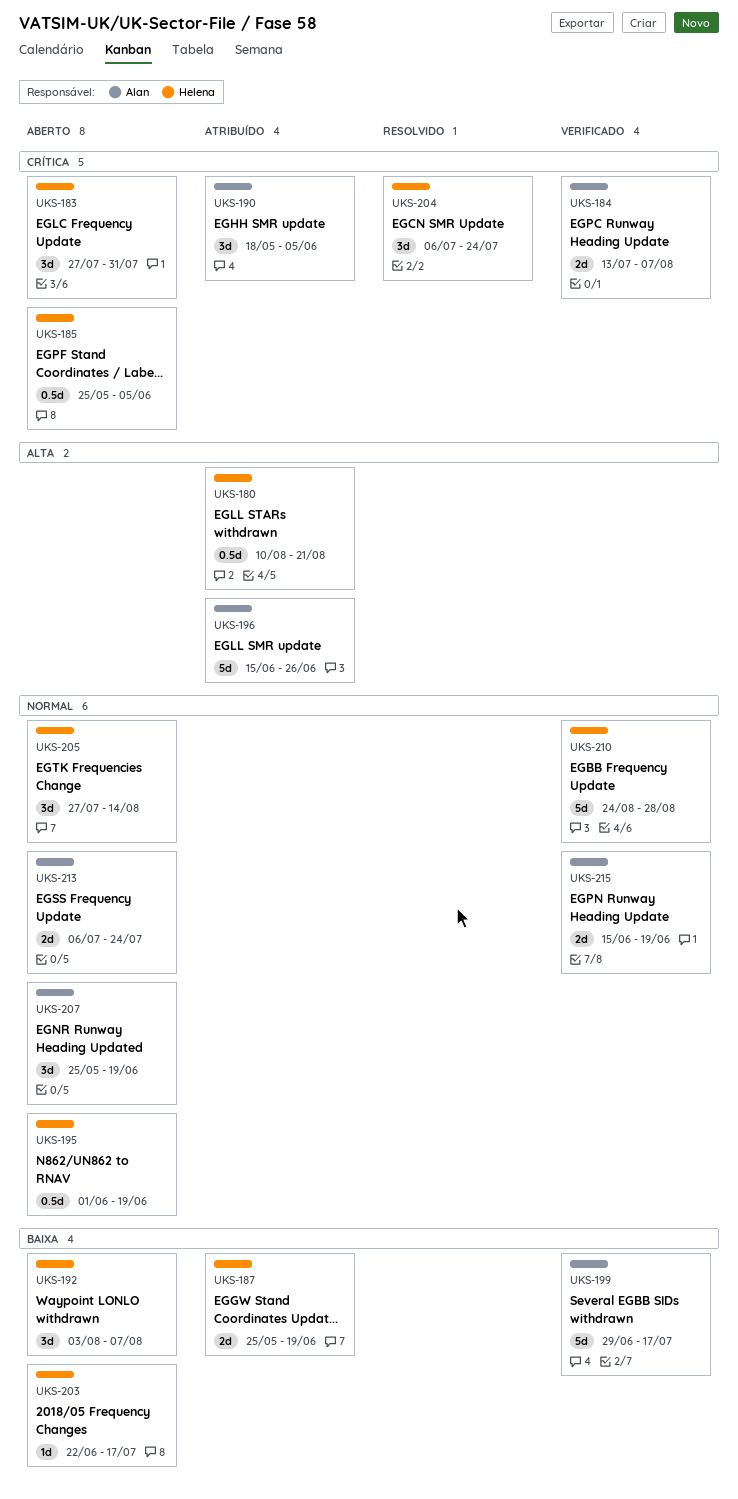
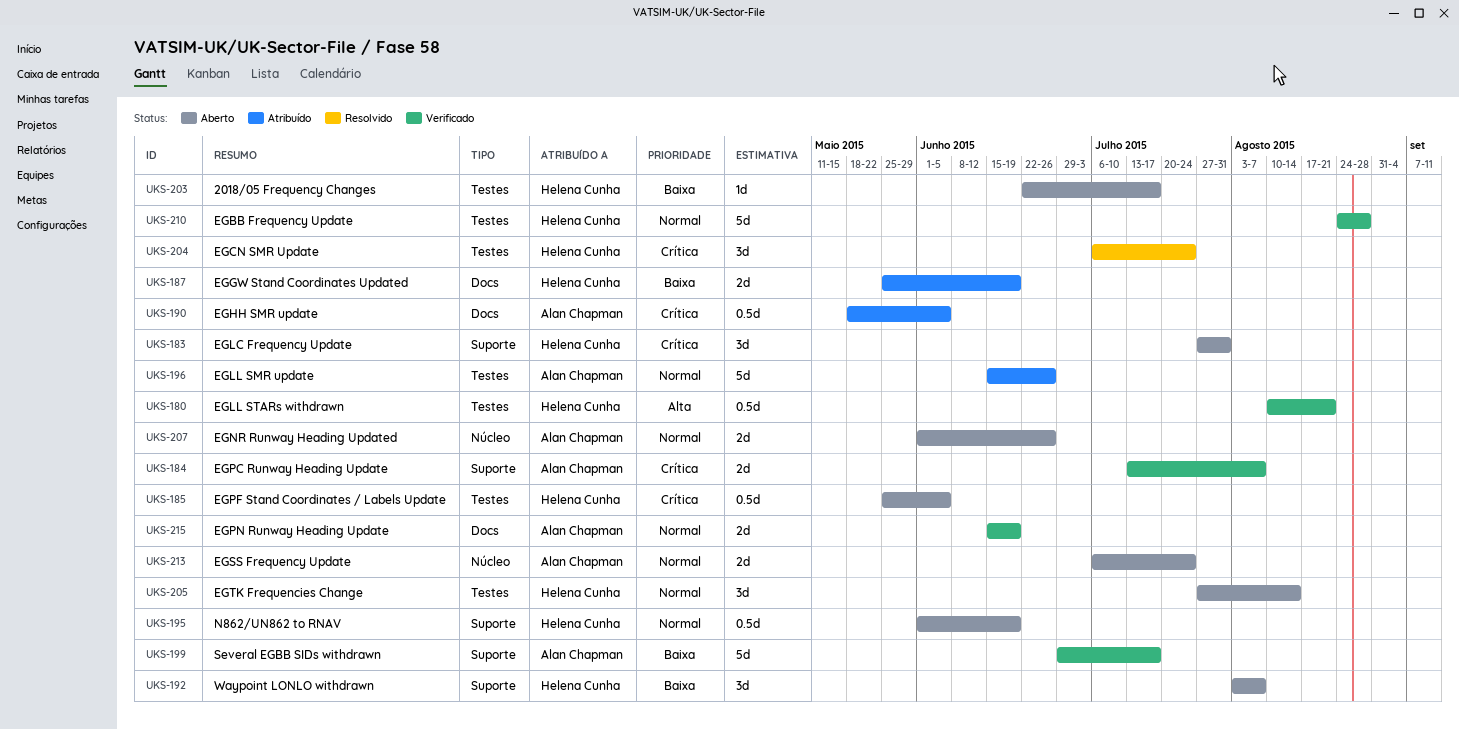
UKS-180, status: Atribuído -> Verificado
UKS-190, estimate: 3d -> 0.5d
UKS-196, priority: Alta -> Normal
UKS-207, estimate: 3d -> 2d
UKS-207, start: May 25 -> Jun 1
UKS-207, due: Jun 19 -> Jun 26

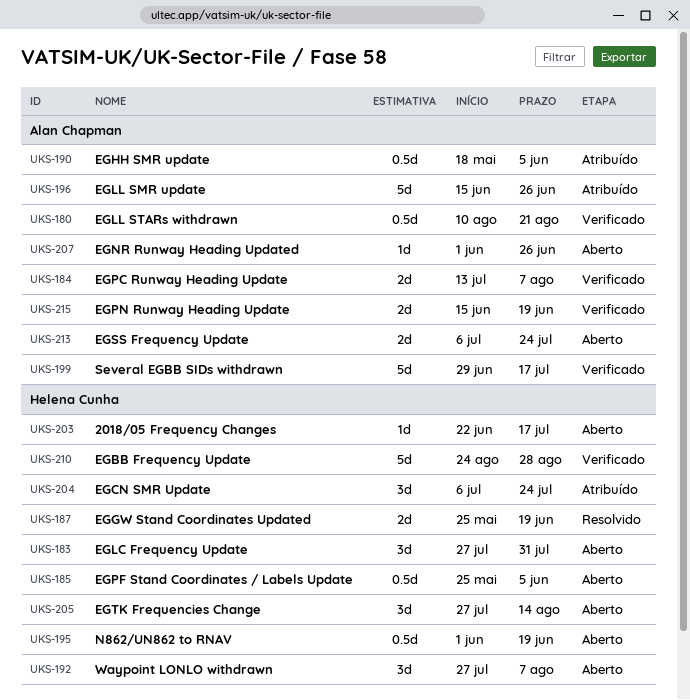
UKS-180, owner: Helena Cunha -> Alan Chapman
UKS-187, status: Atribuído -> Resolvido
UKS-192, start: Aug 3 -> Jul 27
UKS-204, status: Resolvido -> Atribuído
UKS-207, estimate: 2d -> 1d

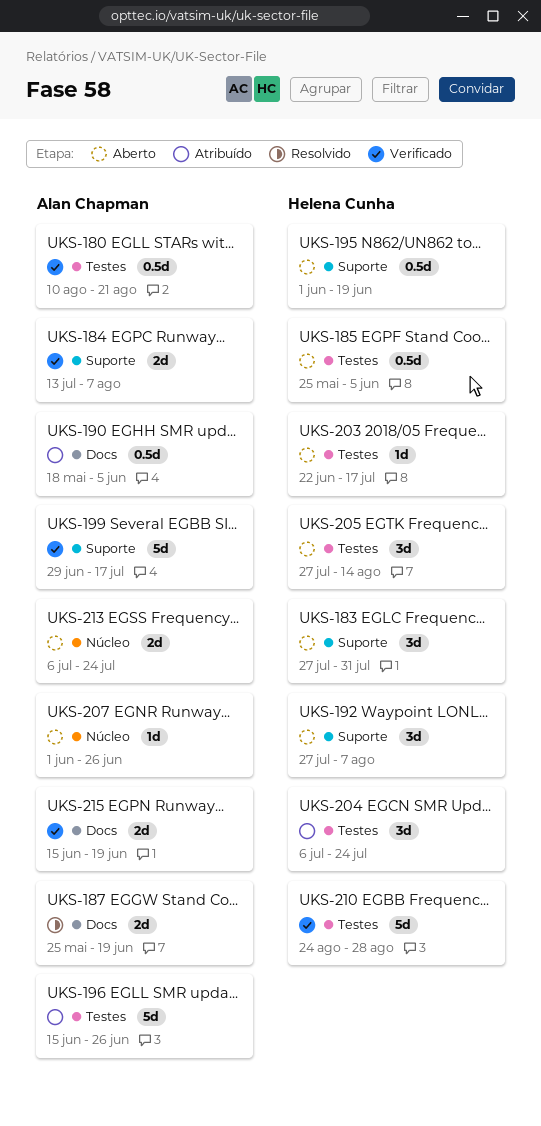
UKS-187, owner: Helena Cunha -> Alan Chapman

